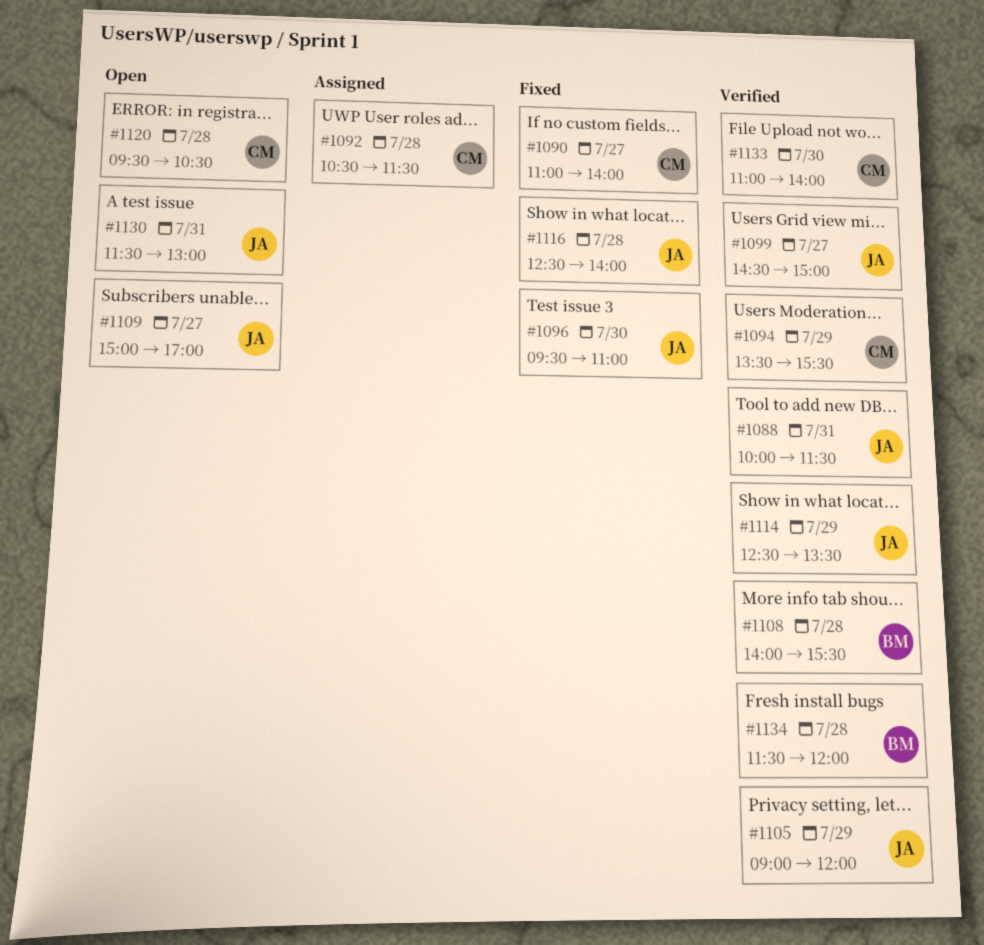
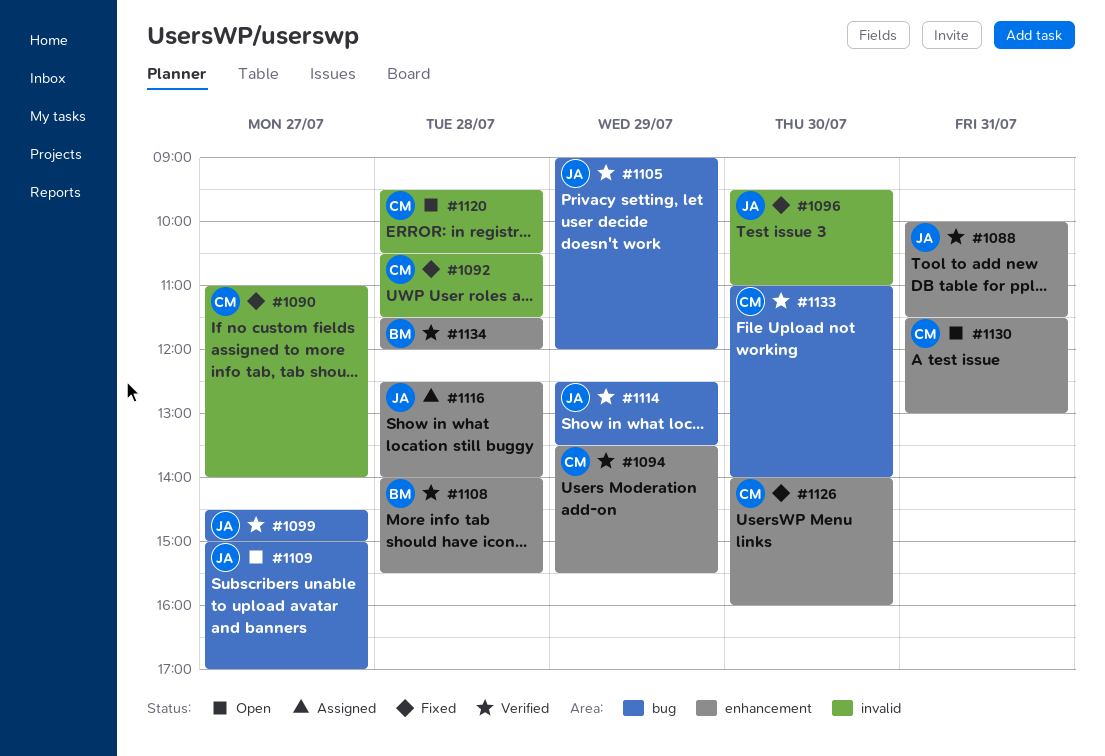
#1092, status: Assigned -> Fixed
#1116, status: Fixed -> Assigned
#1126: none -> present
#1130, owner: JA -> CM

